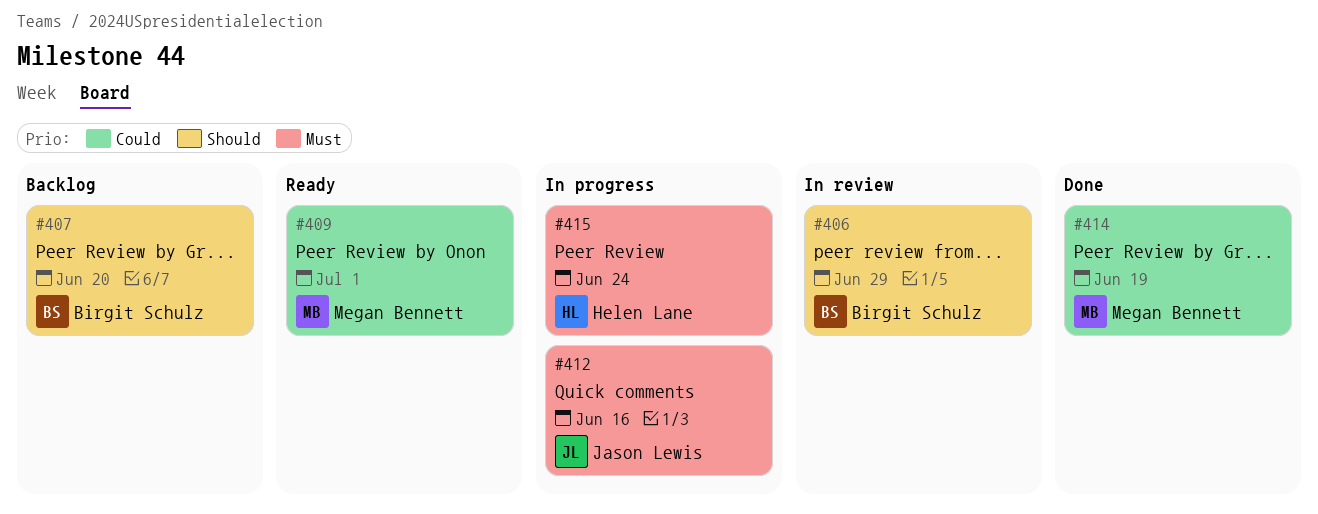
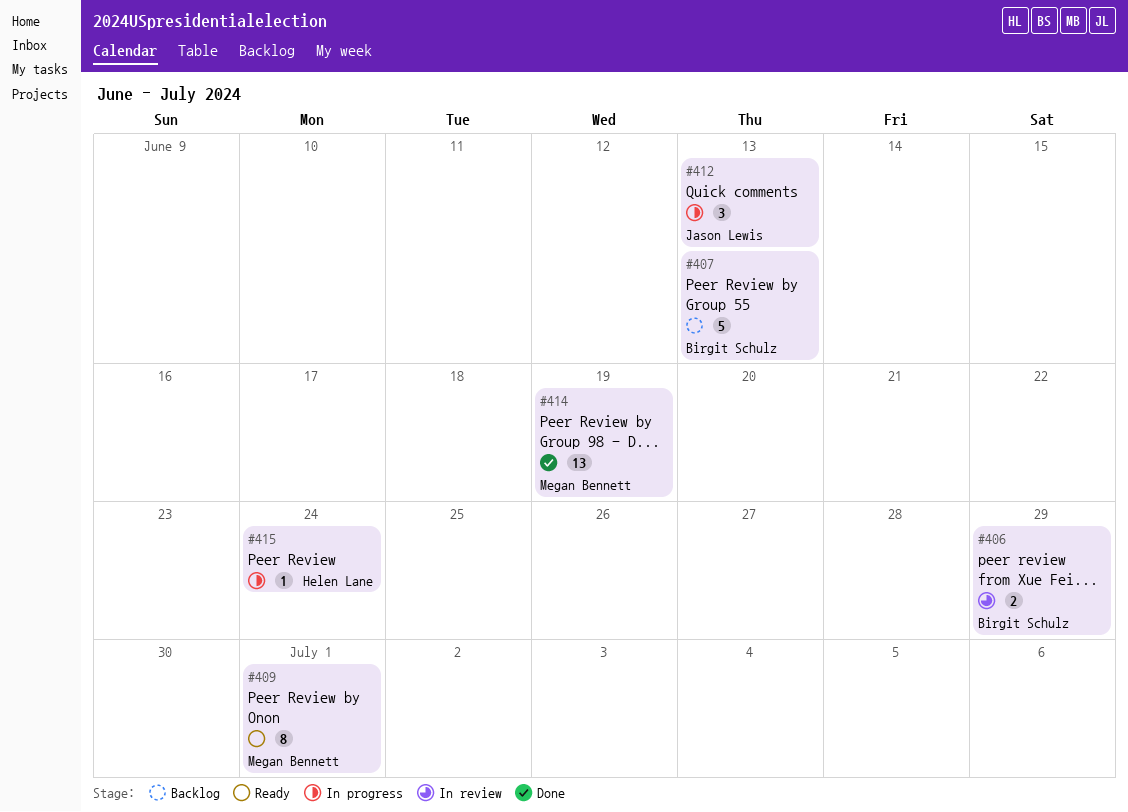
#407, due: Jun 20 -> Jun 13
#412, due: Jun 16 -> Jun 13

